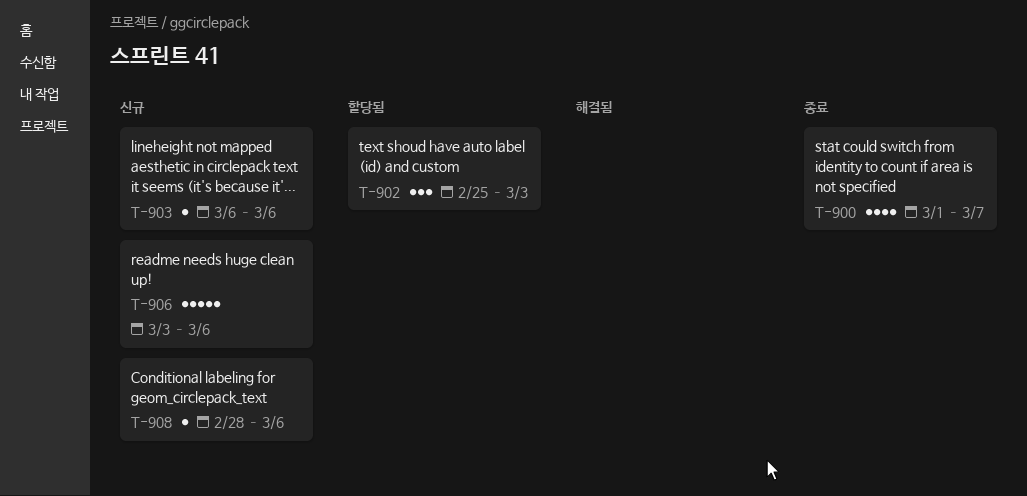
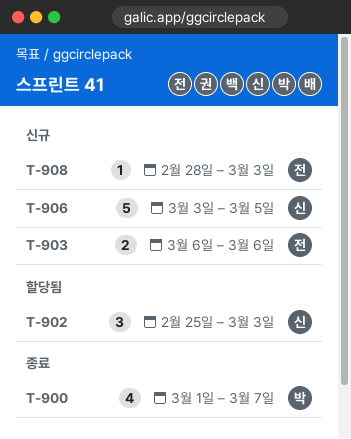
T-903, estimate: 1 -> 2
T-906, due: Mar 6 -> Mar 5
T-908, due: Mar 6 -> Mar 3

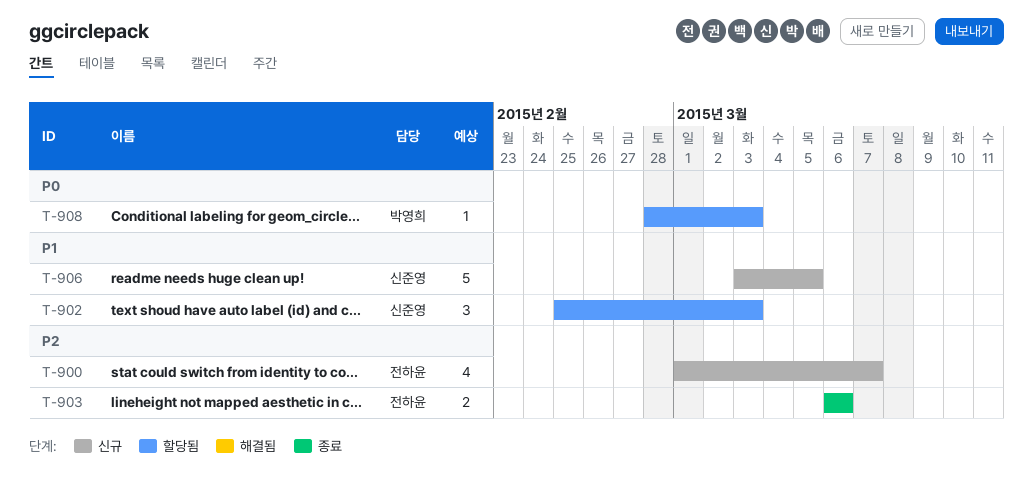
T-900, status: 종료 -> 신규
T-900, owner: 박영희 -> 전하윤
T-903, status: 신규 -> 종료
T-908, status: 신규 -> 할당됨
T-908, owner: 전하윤 -> 박영희

